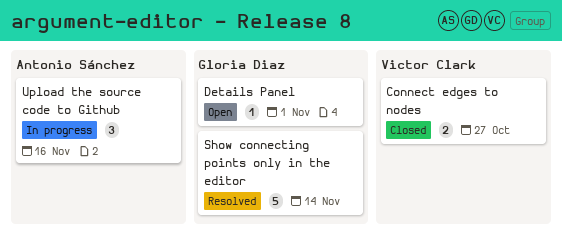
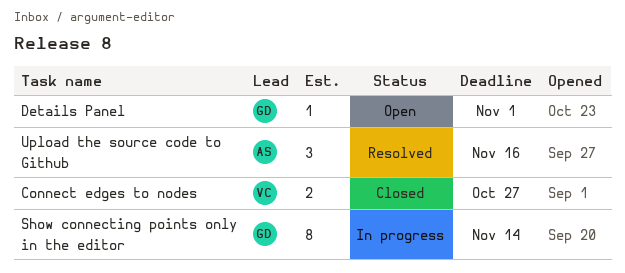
Show connecting points only in the editor, status: Resolved -> In progress
Show connecting points only in the editor, estimate: 5 -> 8
Upload the source code to Github, status: In progress -> Resolved

